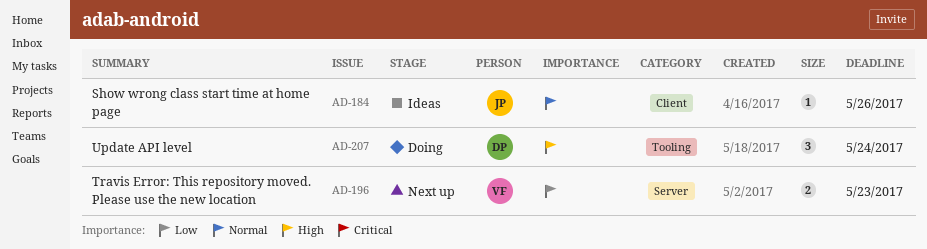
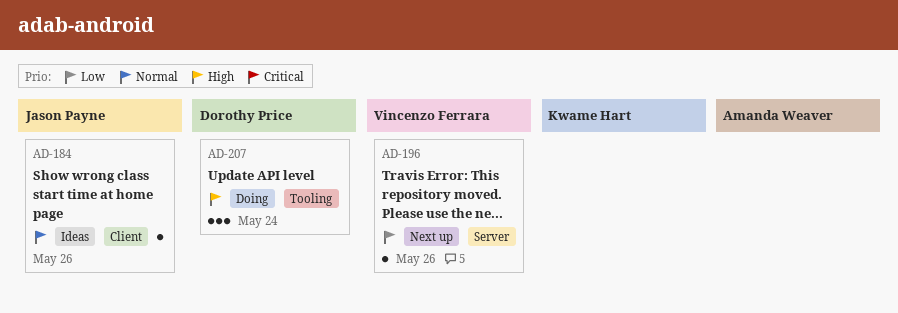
AD-196, estimate: 2 -> 1
AD-196, due: May 23 -> May 26

